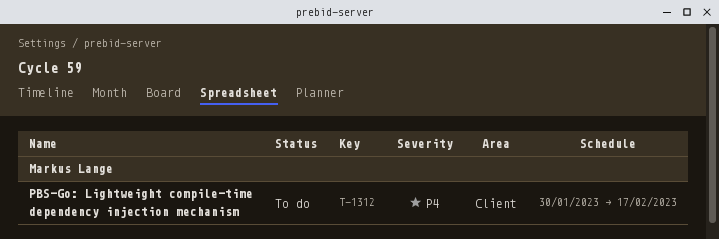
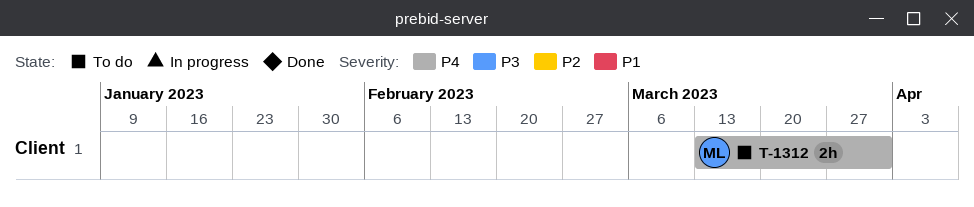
T-1312, start: Jan 30 -> Mar 13
T-1312, due: Feb 17 -> Mar 31

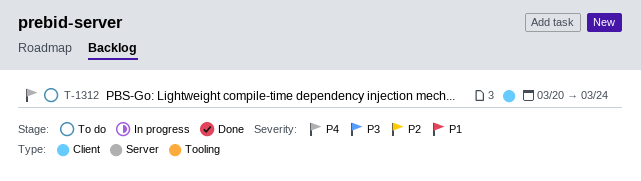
T-1312, start: Mar 13 -> Mar 20
T-1312, due: Mar 31 -> Mar 24

